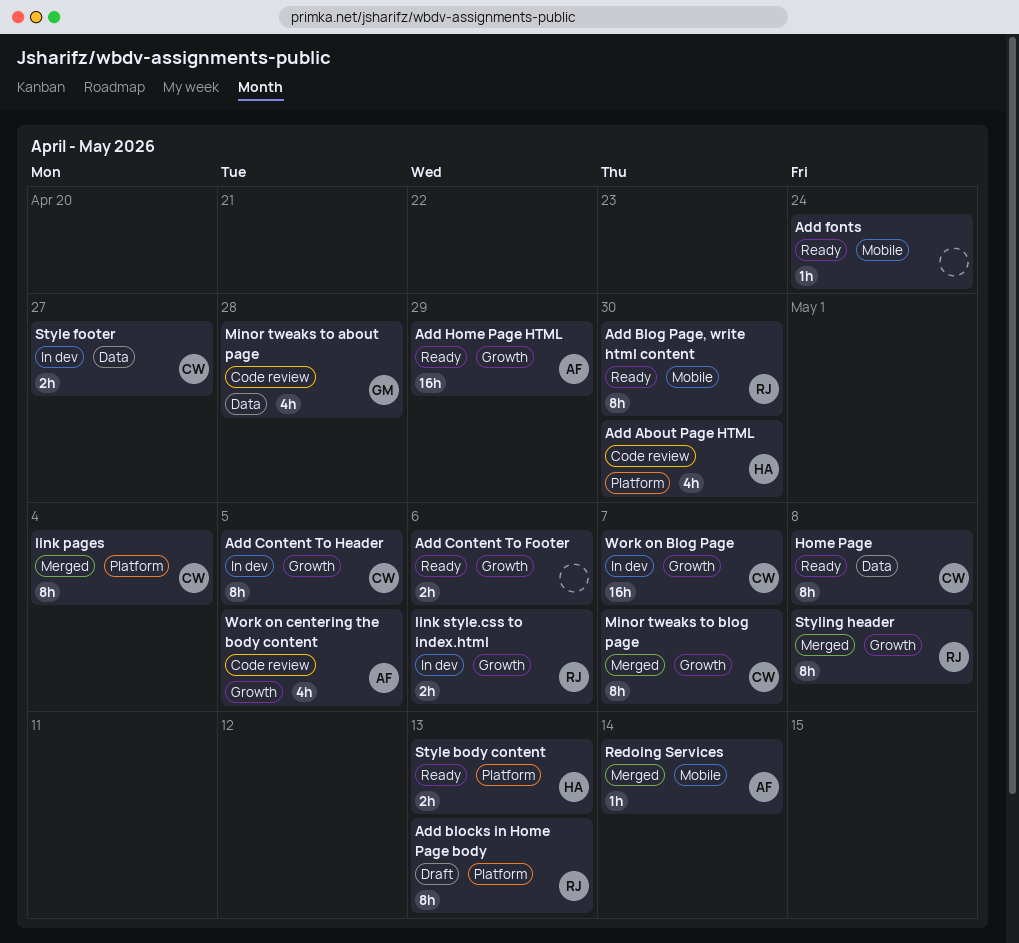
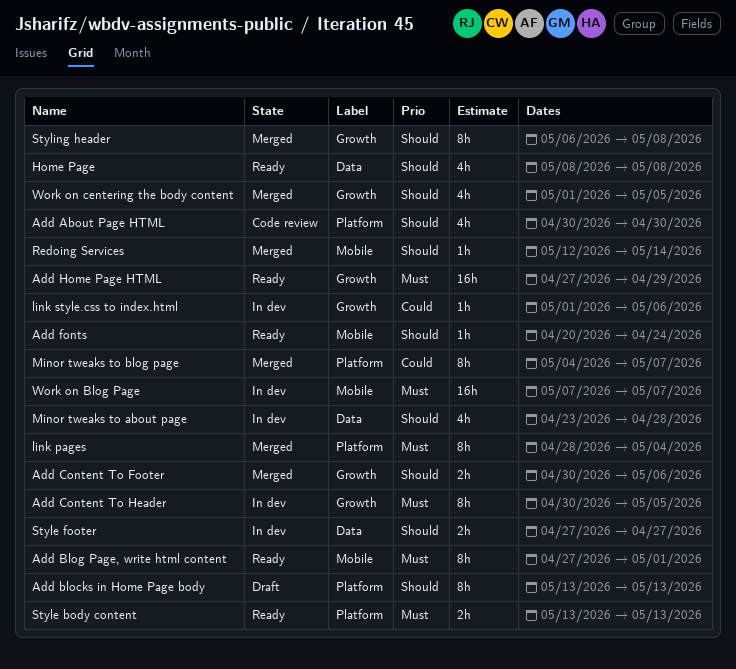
Add Blog Page, write html content, due: Apr 30 -> May 1
Add Content To Footer, status: Ready -> Merged
Home Page, estimate: 8h -> 4h
link style.css to index.html, estimate: 2h -> 1h
Minor tweaks to about page, status: Code review -> In dev
Minor tweaks to blog page, label: Growth -> Platform
Work on Blog Page, label: Growth -> Mobile
Work on centering the body content, status: Code review -> Merged

